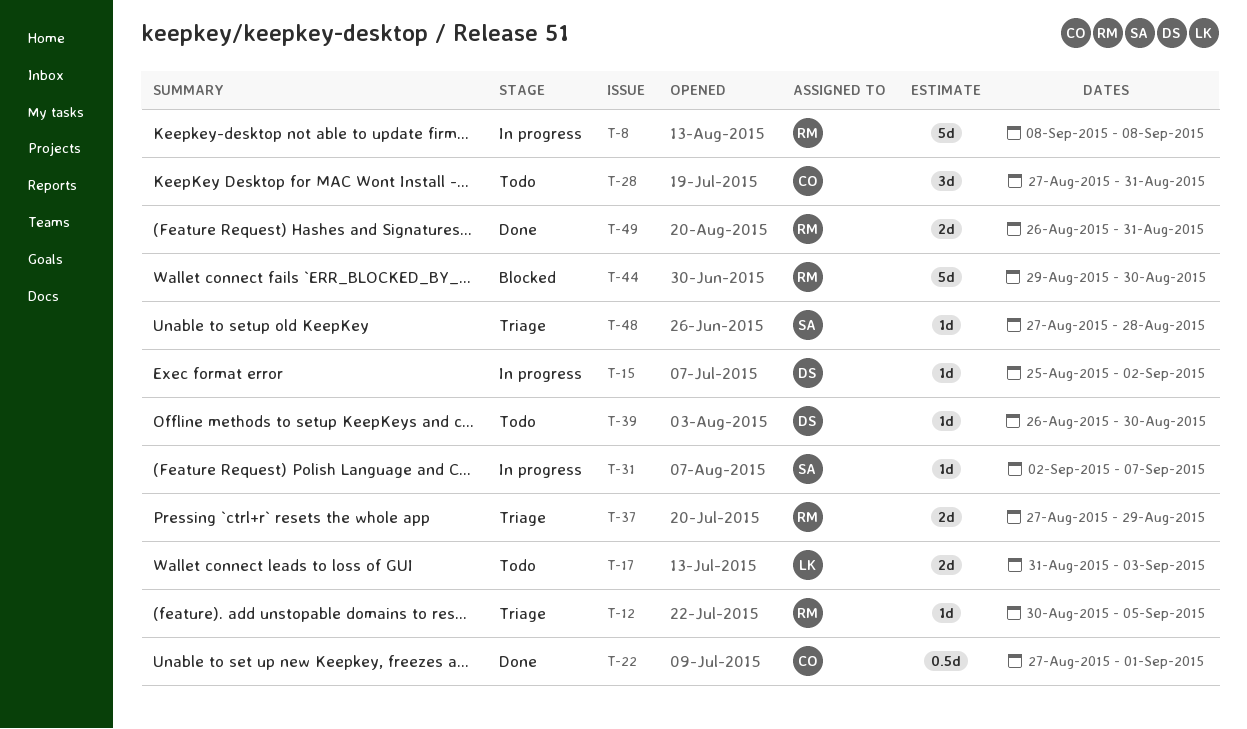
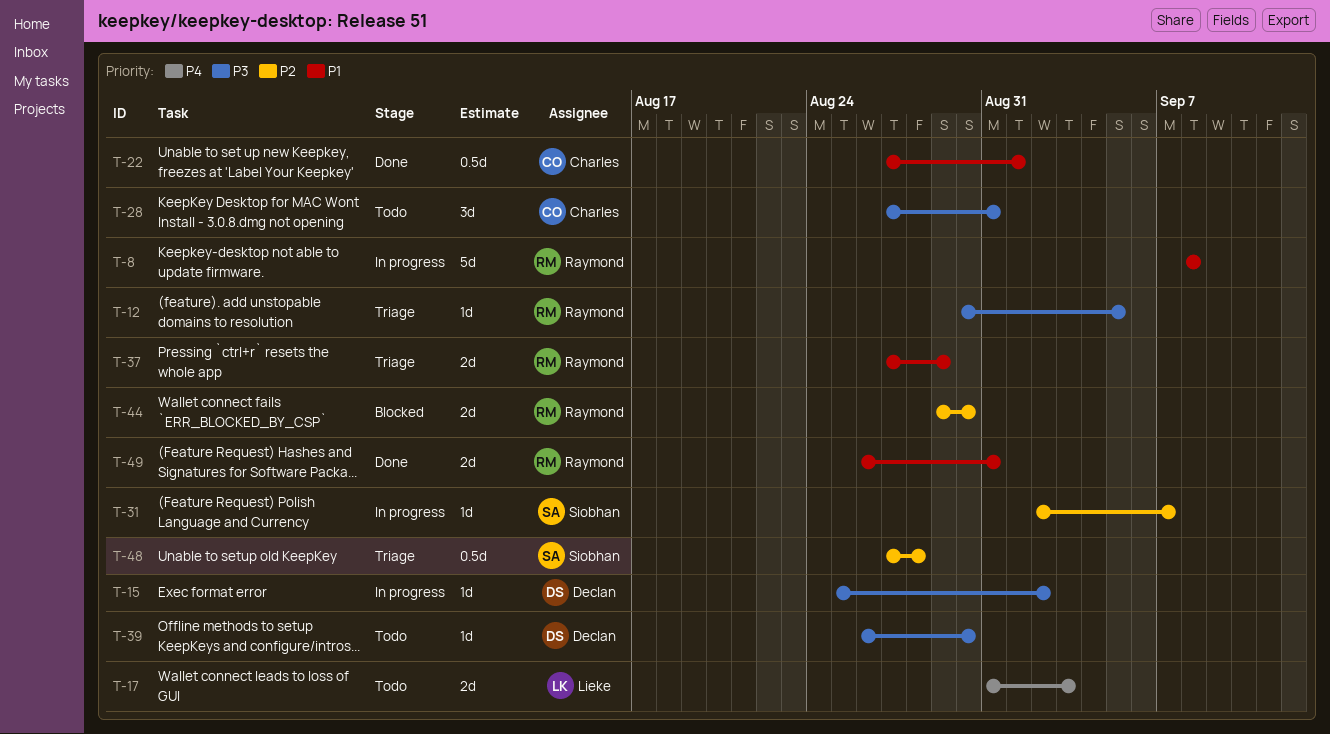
T-44, estimate: 5d -> 2d
T-48, estimate: 1d -> 0.5d

